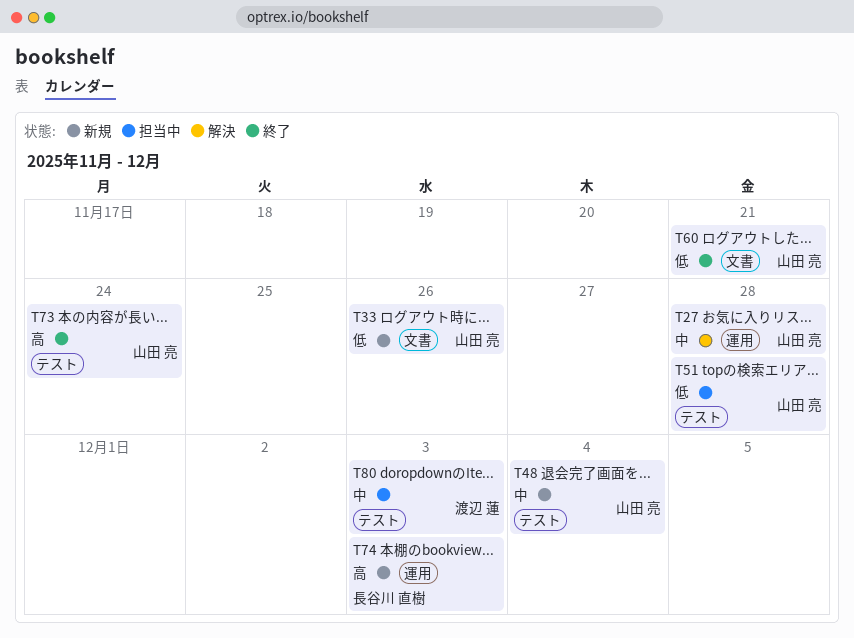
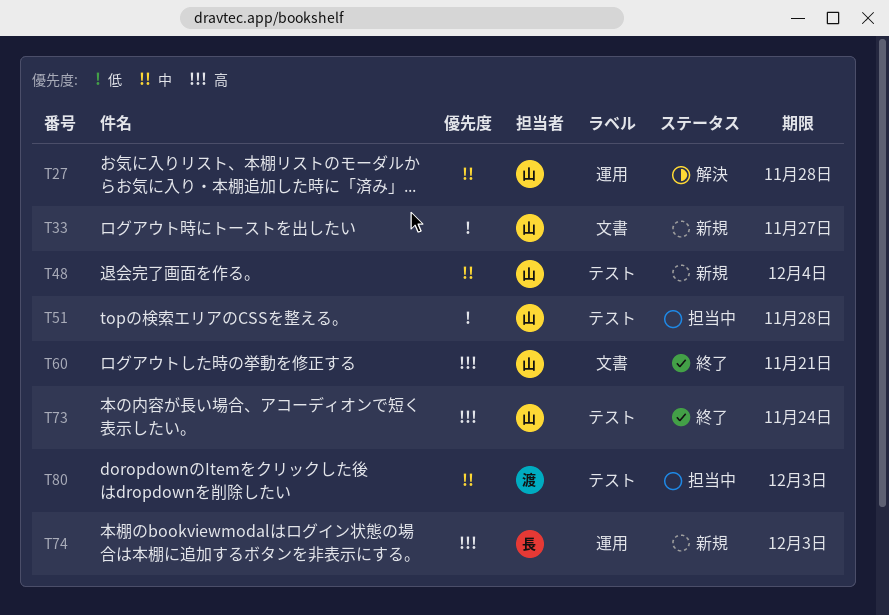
T33, due: Nov 26 -> Nov 27
T60, priority: 低 -> 高

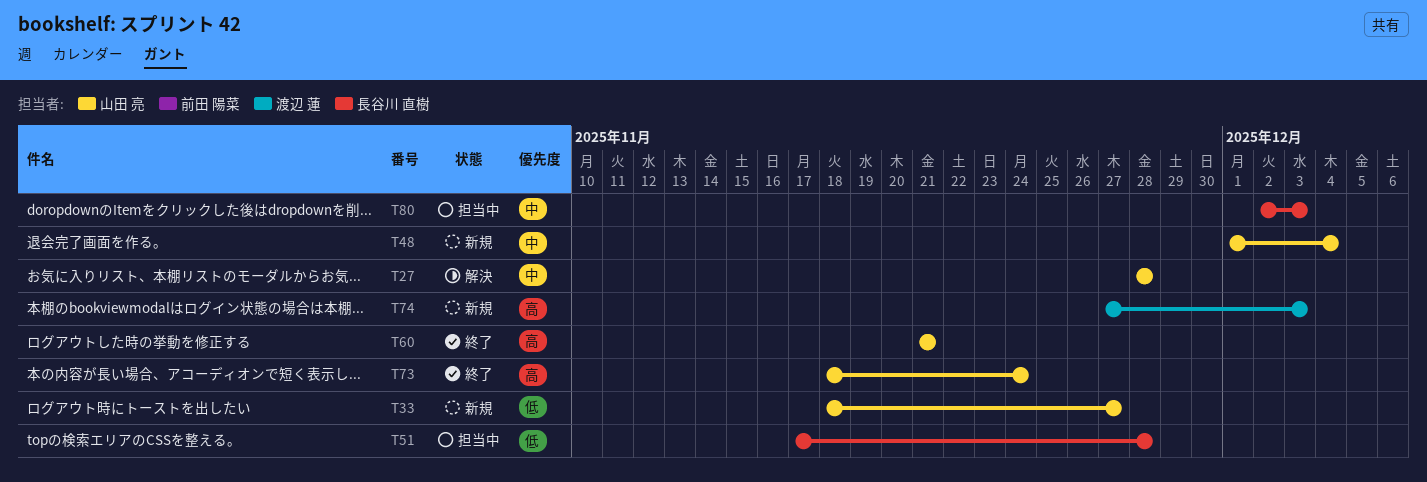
T51, owner: 山田 亮 -> 長谷川 直樹
T74, owner: 長谷川 直樹 -> 渡辺 蓮
T80, owner: 渡辺 蓮 -> 長谷川 直樹

